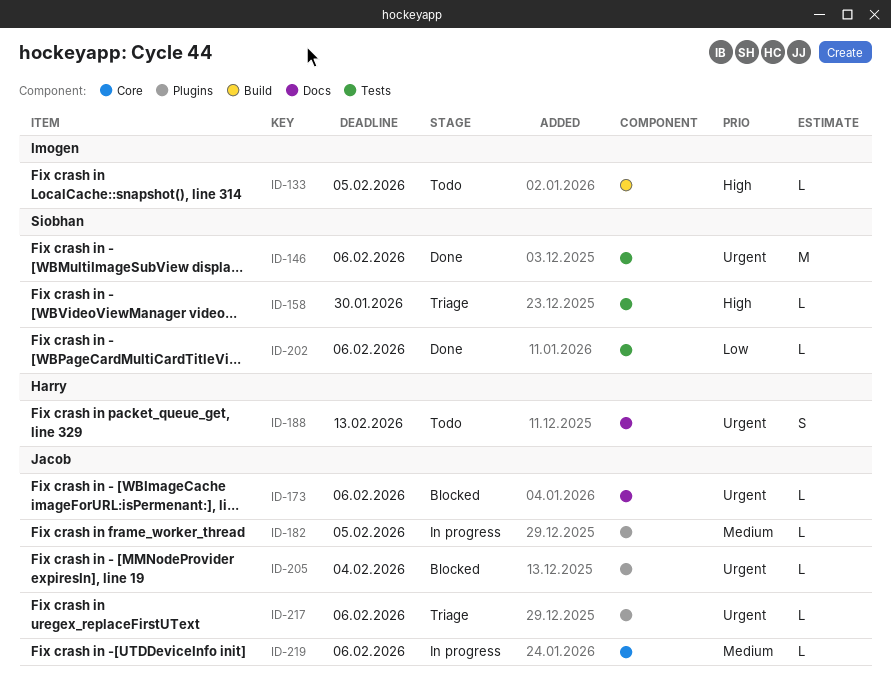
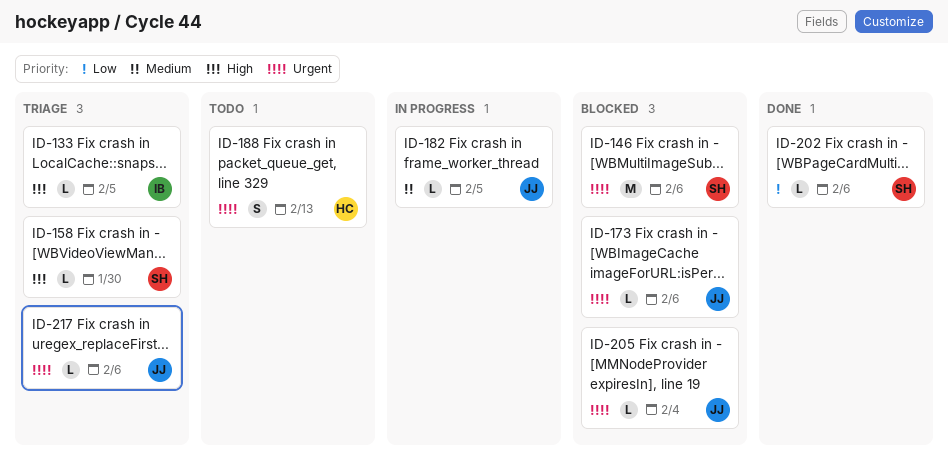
ID-133, status: Todo -> Triage
ID-146, status: Done -> Blocked
ID-219: present -> none

